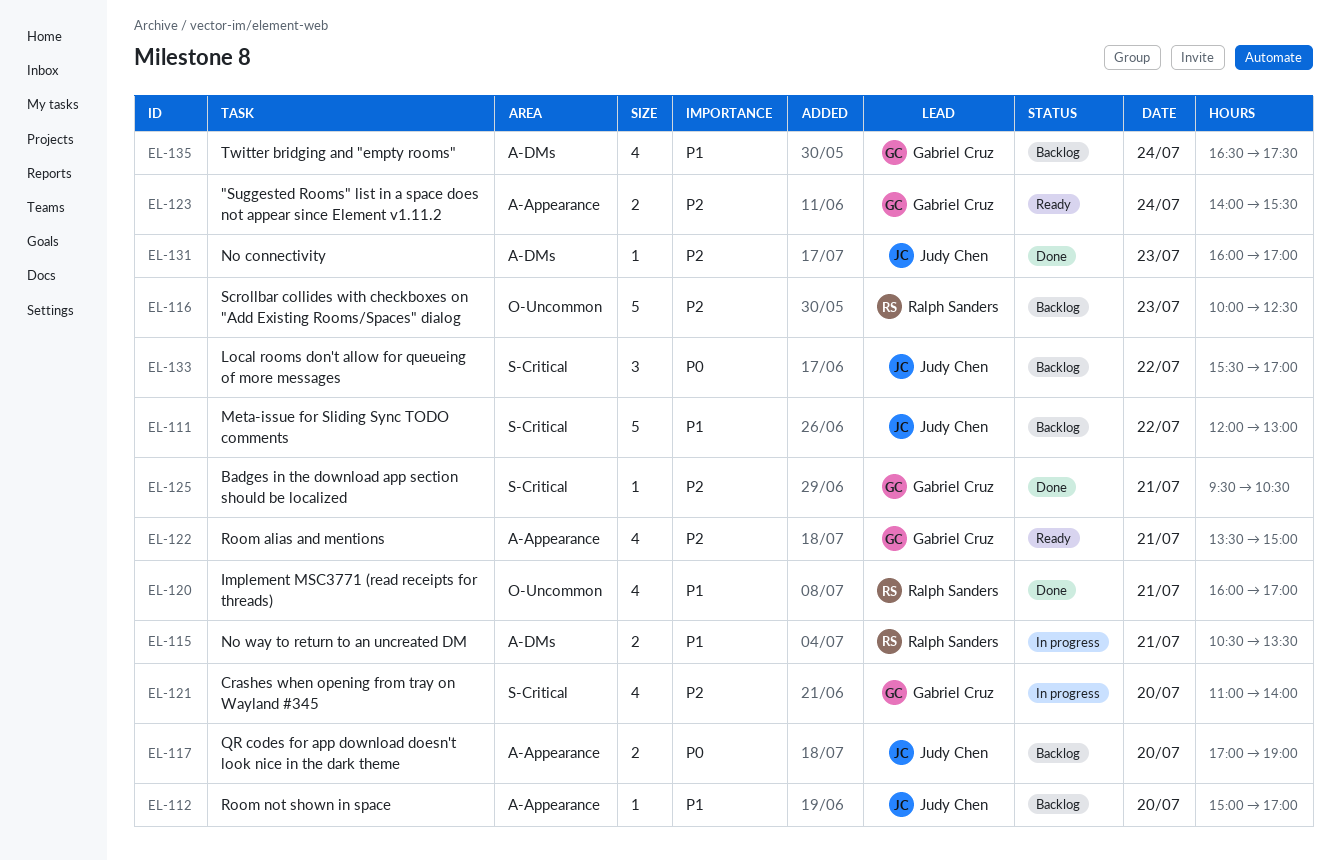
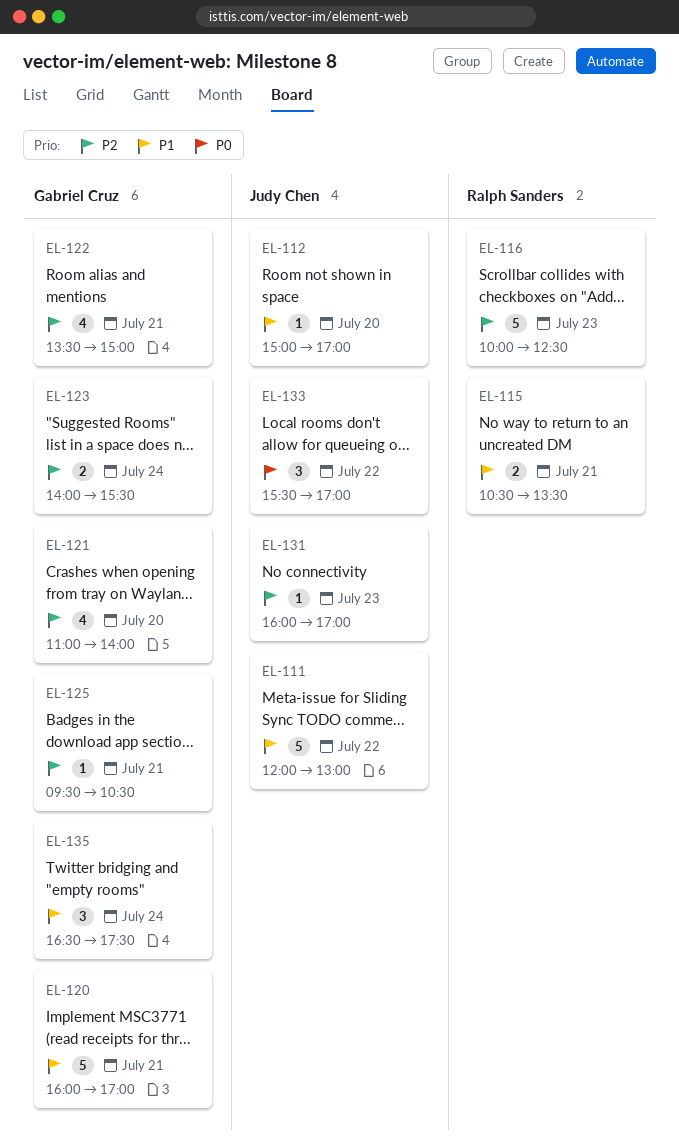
EL-117: present -> none
EL-120, owner: Ralph Sanders -> Gabriel Cruz
EL-120, estimate: 4 -> 5
EL-135, estimate: 4 -> 3

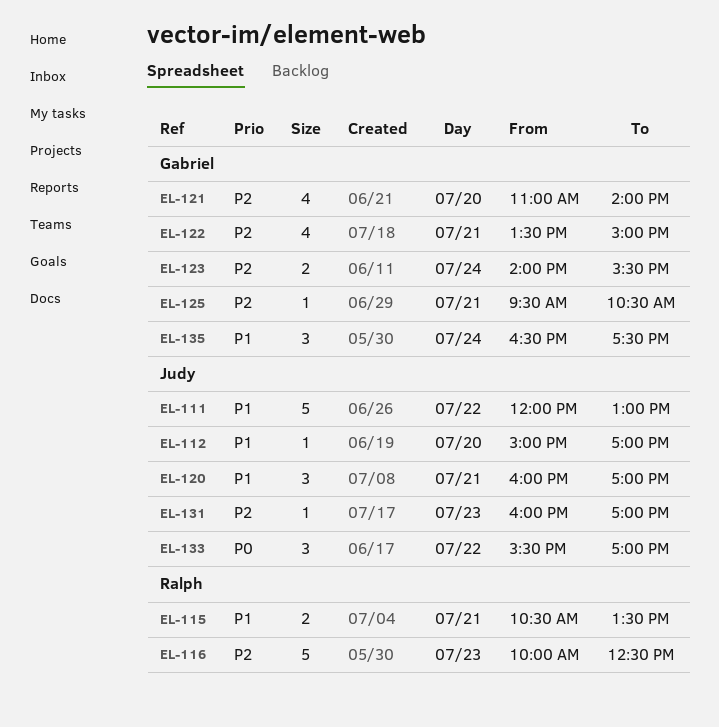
EL-120, owner: Gabriel Cruz -> Judy Chen
EL-120, estimate: 5 -> 3

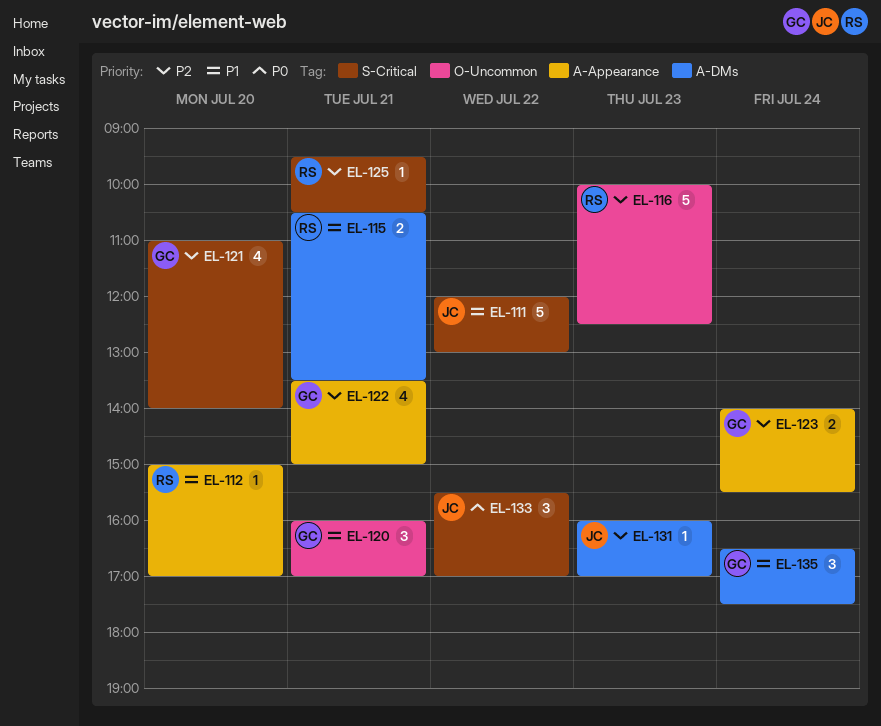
EL-112, owner: Judy -> Ralph
EL-120, owner: Judy -> Gabriel
EL-125, owner: Gabriel -> Ralph

